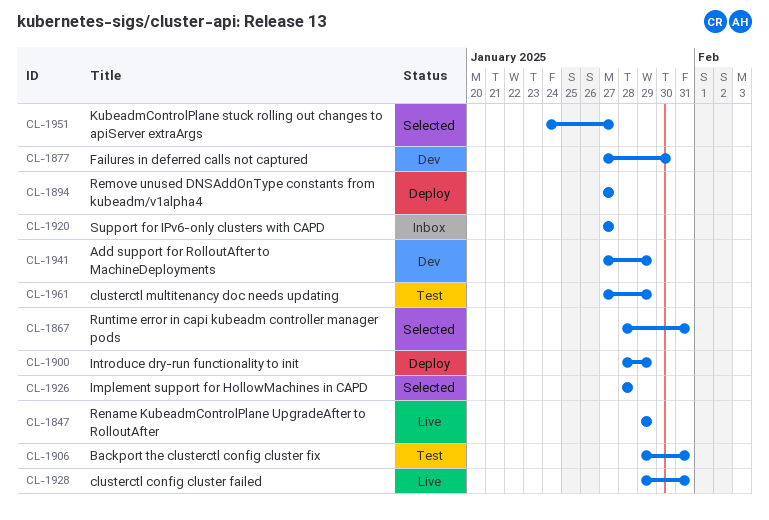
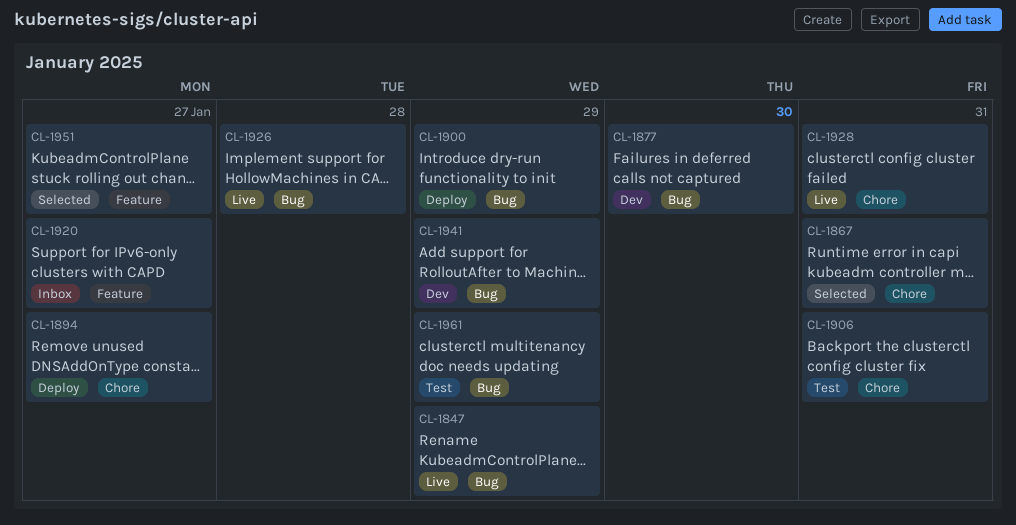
CL-1926, status: Selected -> Live

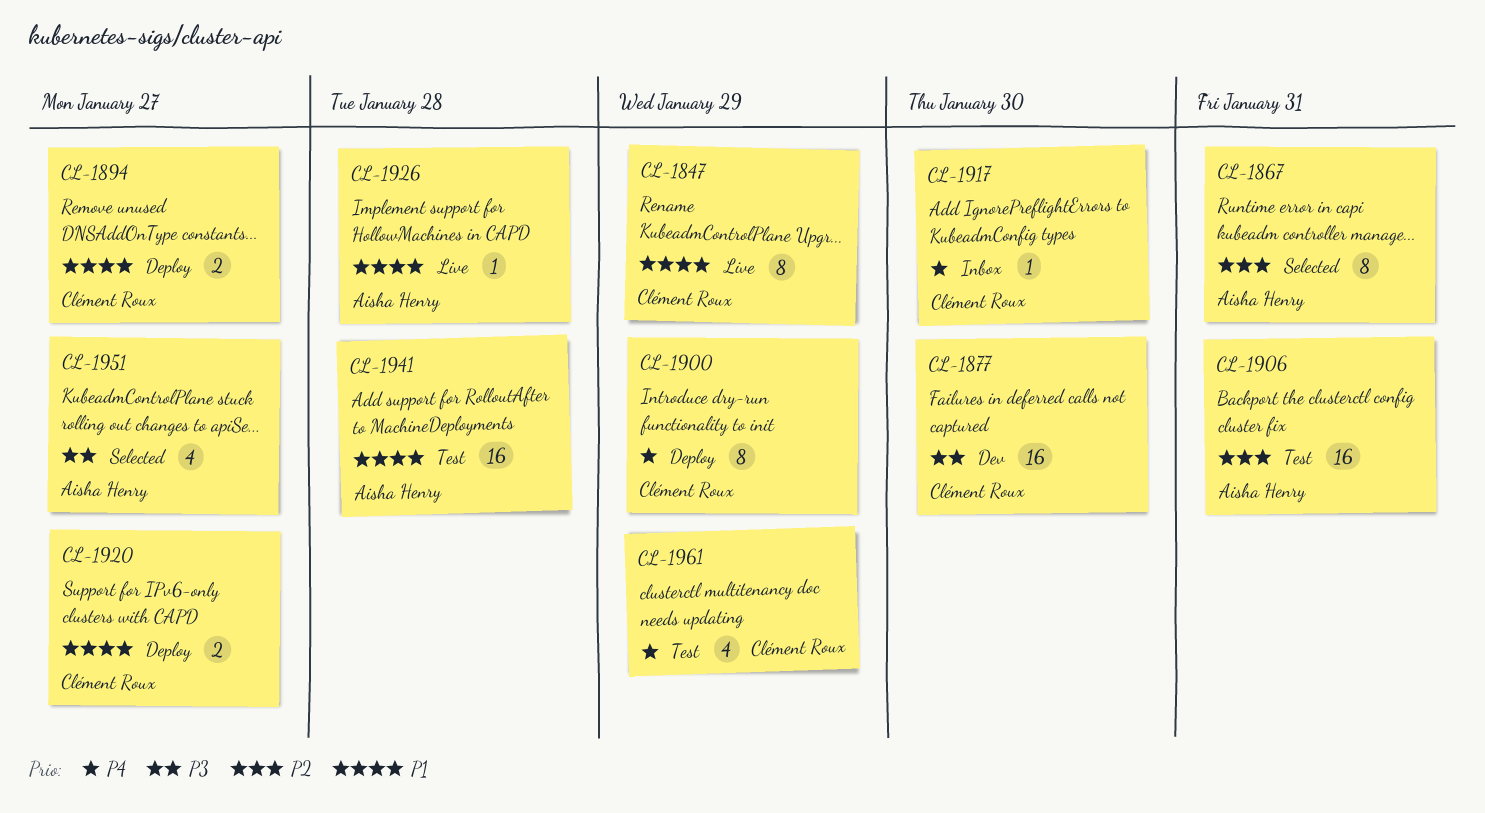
CL-1917: none -> present
CL-1920, status: Inbox -> Deploy
CL-1928: present -> none
CL-1941, status: Dev -> Test
CL-1941, due: Jan 29 -> Jan 28

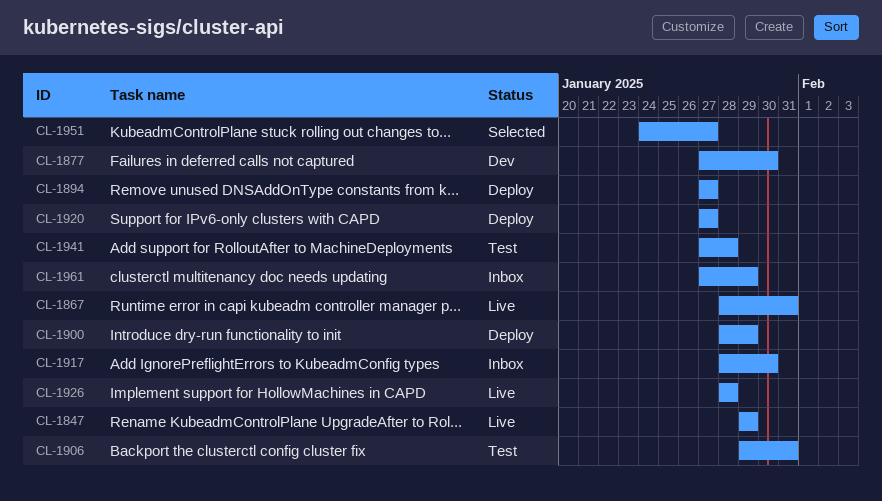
CL-1867, status: Selected -> Live
CL-1961, status: Test -> Inbox

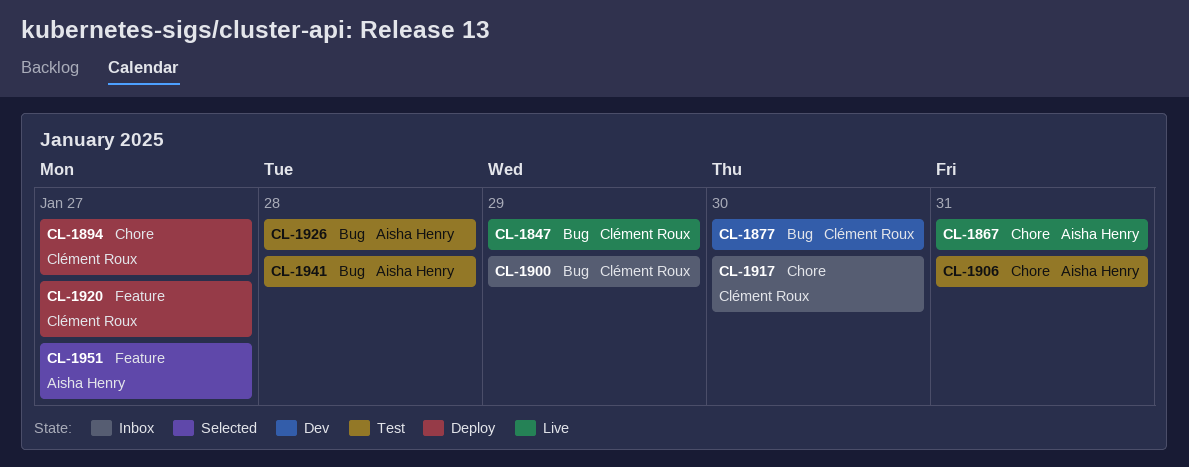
CL-1900, status: Deploy -> Inbox
CL-1926, status: Live -> Test
CL-1961: present -> none

